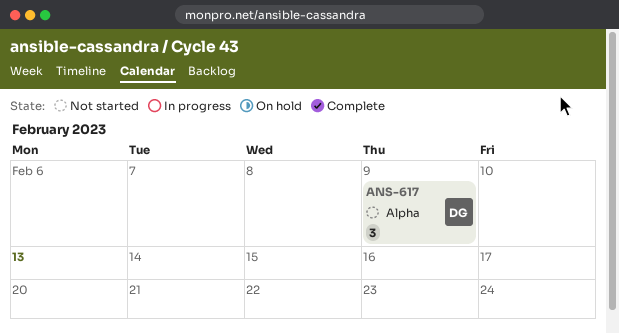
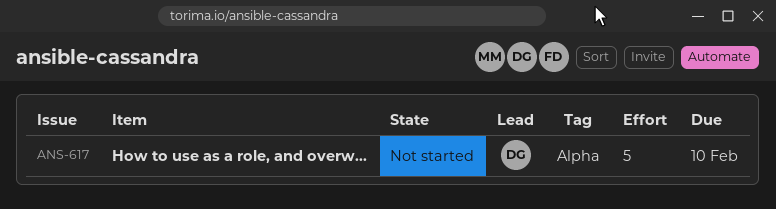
ANS-617, estimate: 3 -> 5
ANS-617, due: Feb 9 -> Feb 10

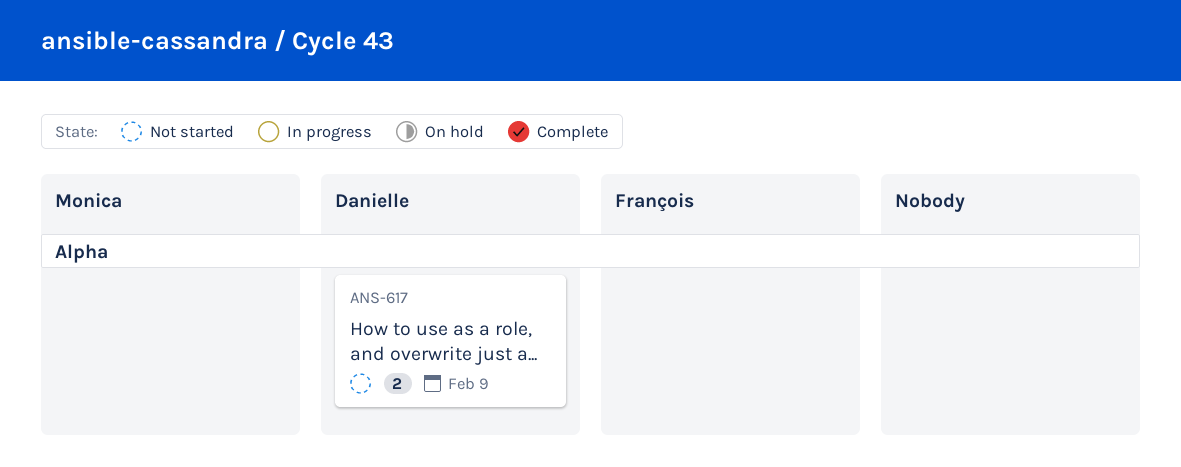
ANS-617, estimate: 5 -> 2
ANS-617, due: Feb 10 -> Feb 9

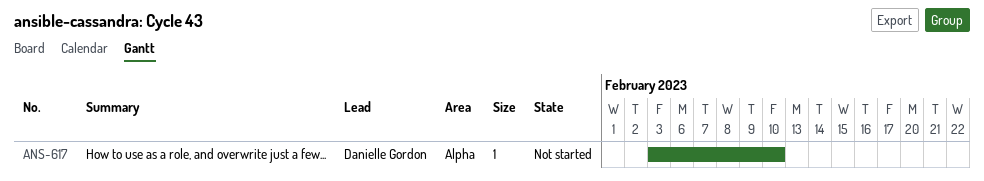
ANS-617, estimate: 2 -> 1
ANS-617, due: Feb 9 -> Feb 10

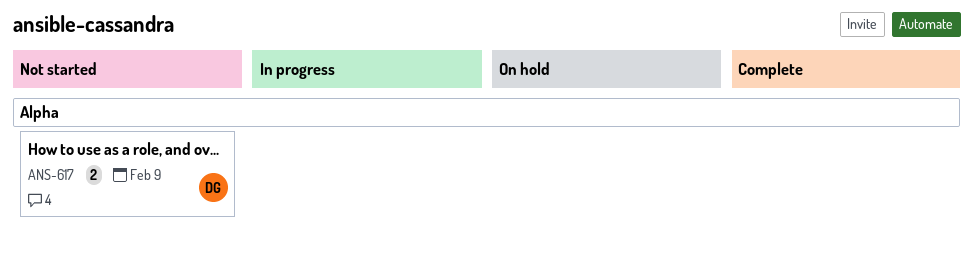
ANS-617, estimate: 1 -> 2
ANS-617, due: Feb 10 -> Feb 9

